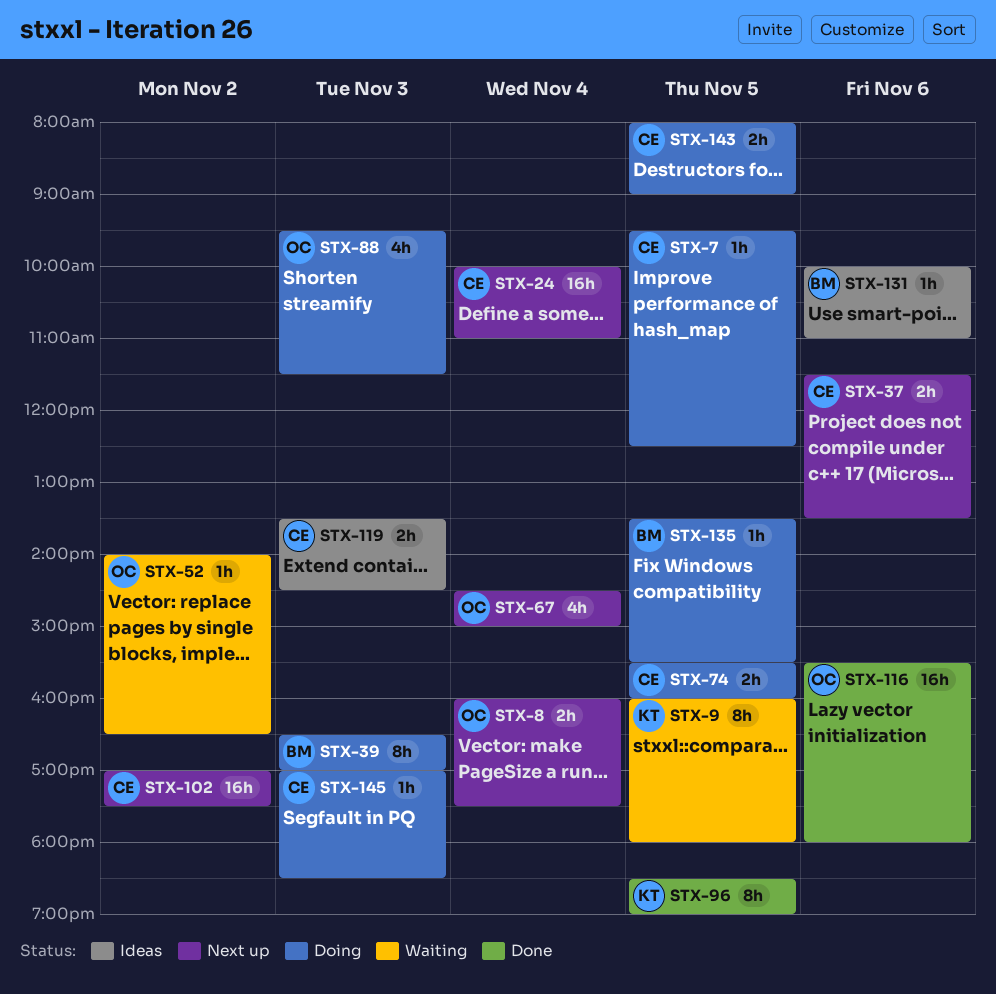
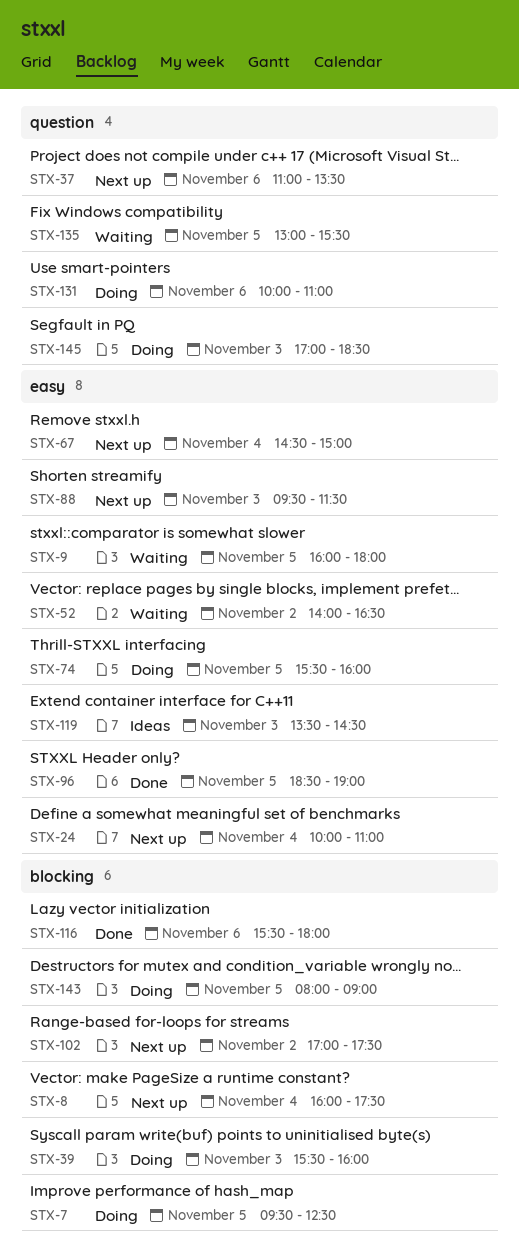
STX-37, begins: 11:30 -> 11:00
STX-39, begins: 16:30 -> 15:30
STX-39, ends: 17:00 -> 16:00
STX-88, status: Doing -> Next up
STX-131, status: Ideas -> Doing
STX-135, status: Doing -> Waiting
STX-135, begins: 13:30 -> 13:00

